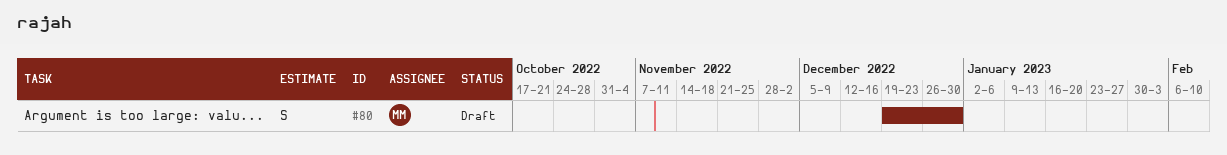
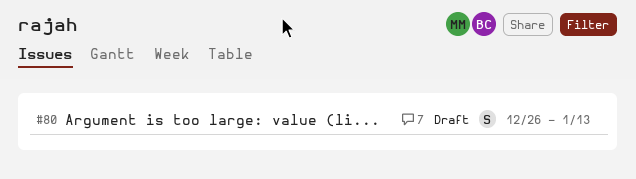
#80, start: Dec 19 -> Dec 26
#80, due: Dec 30 -> Jan 13

